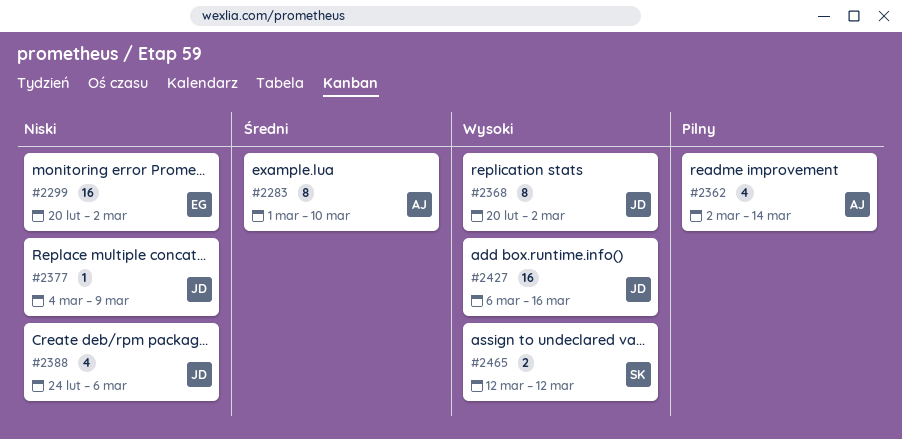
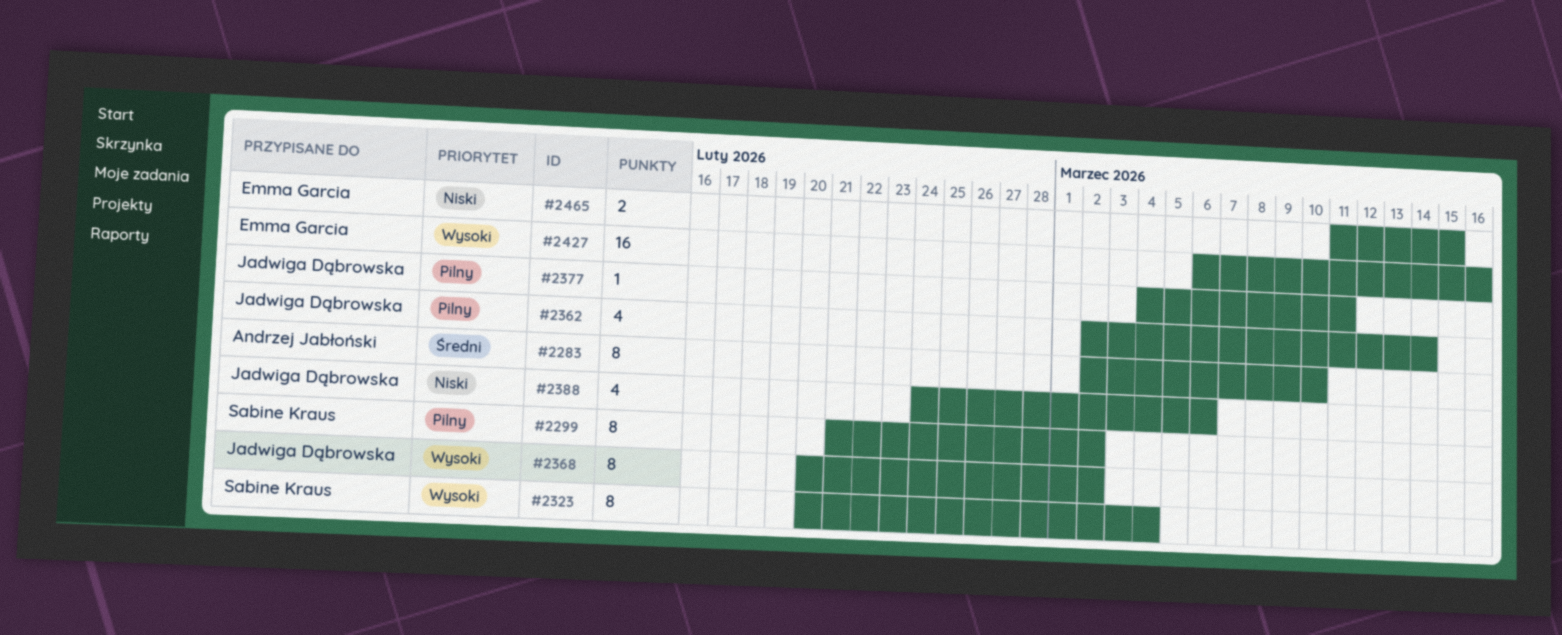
#2283, start: Mar 1 -> Mar 2
#2299, owner: Emma Garcia -> Sabine Kraus
#2299, priority: Niski -> Pilny
#2299, estimate: 16 -> 8
#2299, start: Feb 20 -> Feb 21
#2323: none -> present
#2362, owner: Andrzej Jabłoński -> Jadwiga Dąbrowska
#2377, priority: Niski -> Pilny
#2377, due: Mar 9 -> Mar 11
#2427, owner: Jadwiga Dąbrowska -> Emma Garcia
#2465, owner: Sabine Kraus -> Emma Garcia
#2465, priority: Wysoki -> Niski
#2465, start: Mar 12 -> Mar 11
#2465, due: Mar 12 -> Mar 15

